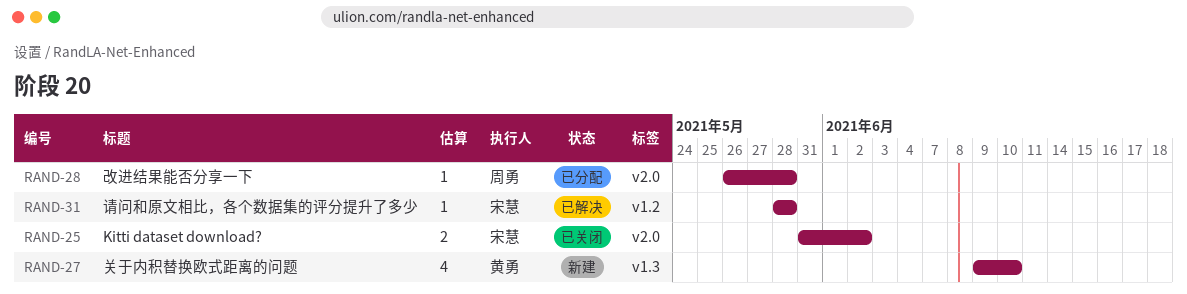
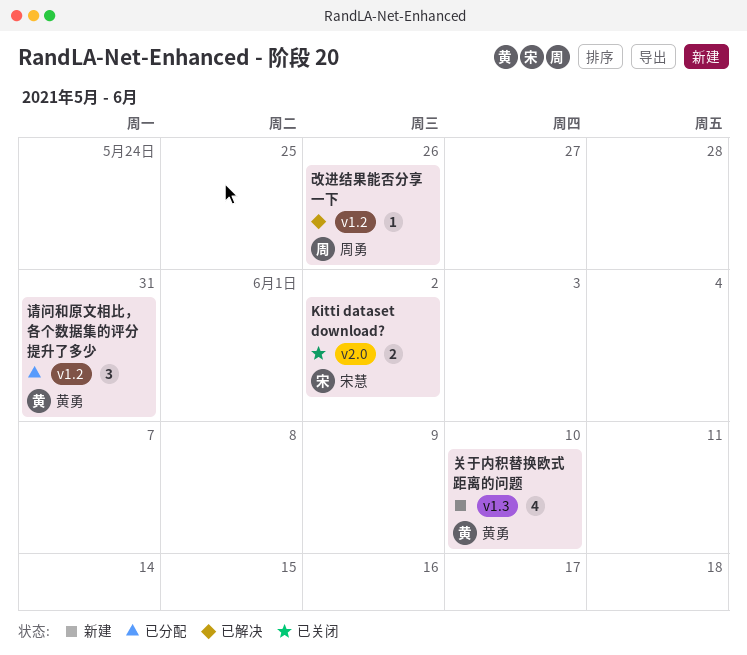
改进结果能否分享一下, status: 已分配 -> 已解决
改进结果能否分享一下, label: v2.0 -> v1.2
改进结果能否分享一下, due: May 28 -> May 26
请问和原文相比，各个数据集的评分提升了多少, status: 已解决 -> 已分配
请问和原文相比，各个数据集的评分提升了多少, owner: 宋慧 -> 黄勇
请问和原文相比，各个数据集的评分提升了多少, estimate: 1 -> 3
请问和原文相比，各个数据集的评分提升了多少, due: May 28 -> May 31

